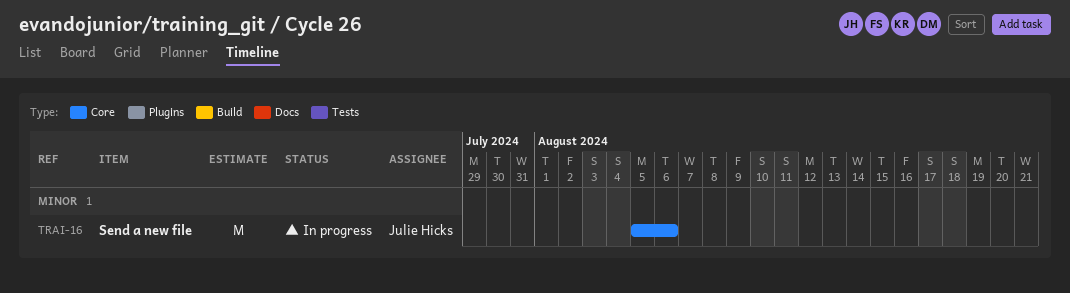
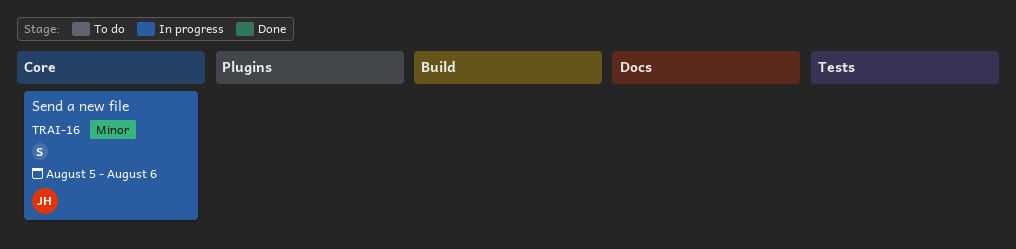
TRAI-16, estimate: M -> S

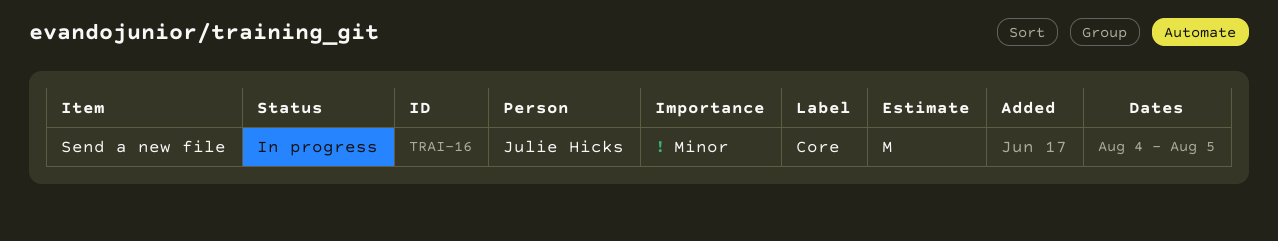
TRAI-16, estimate: S -> M
TRAI-16, start: Aug 5 -> Aug 4
TRAI-16, due: Aug 6 -> Aug 5

